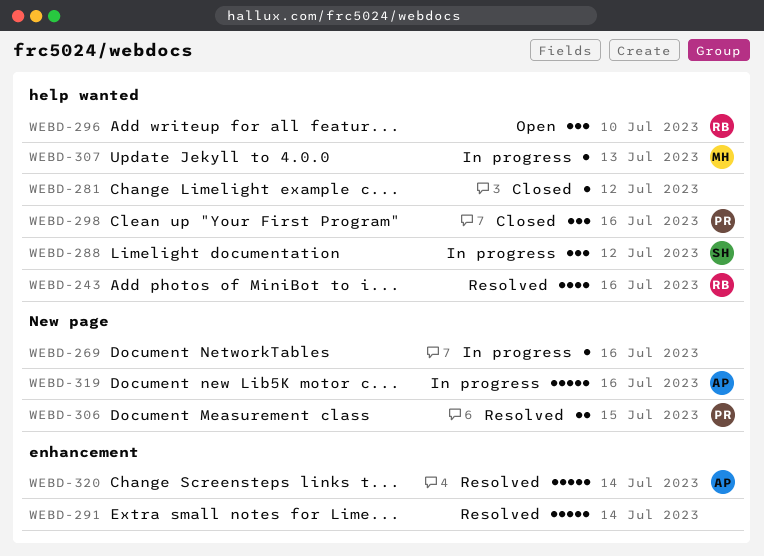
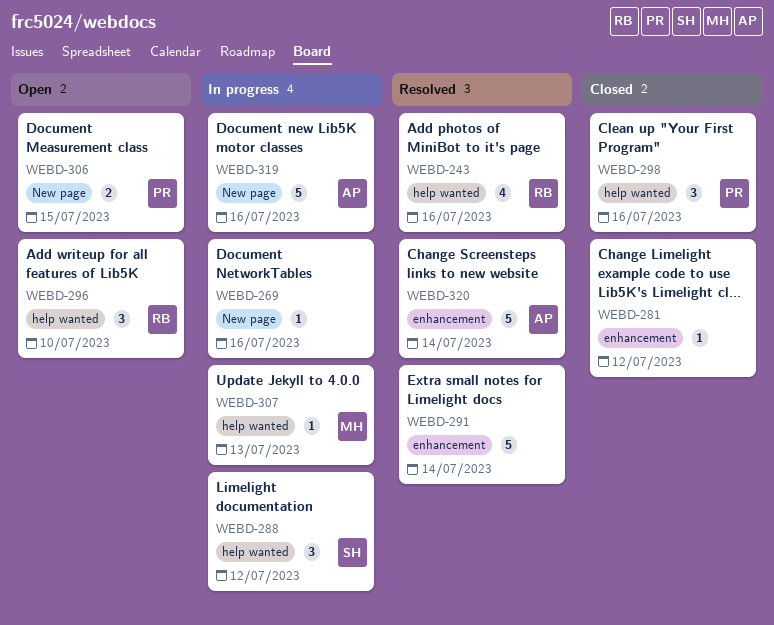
WEBD-281, label: help wanted -> enhancement
WEBD-306, status: Resolved -> Open

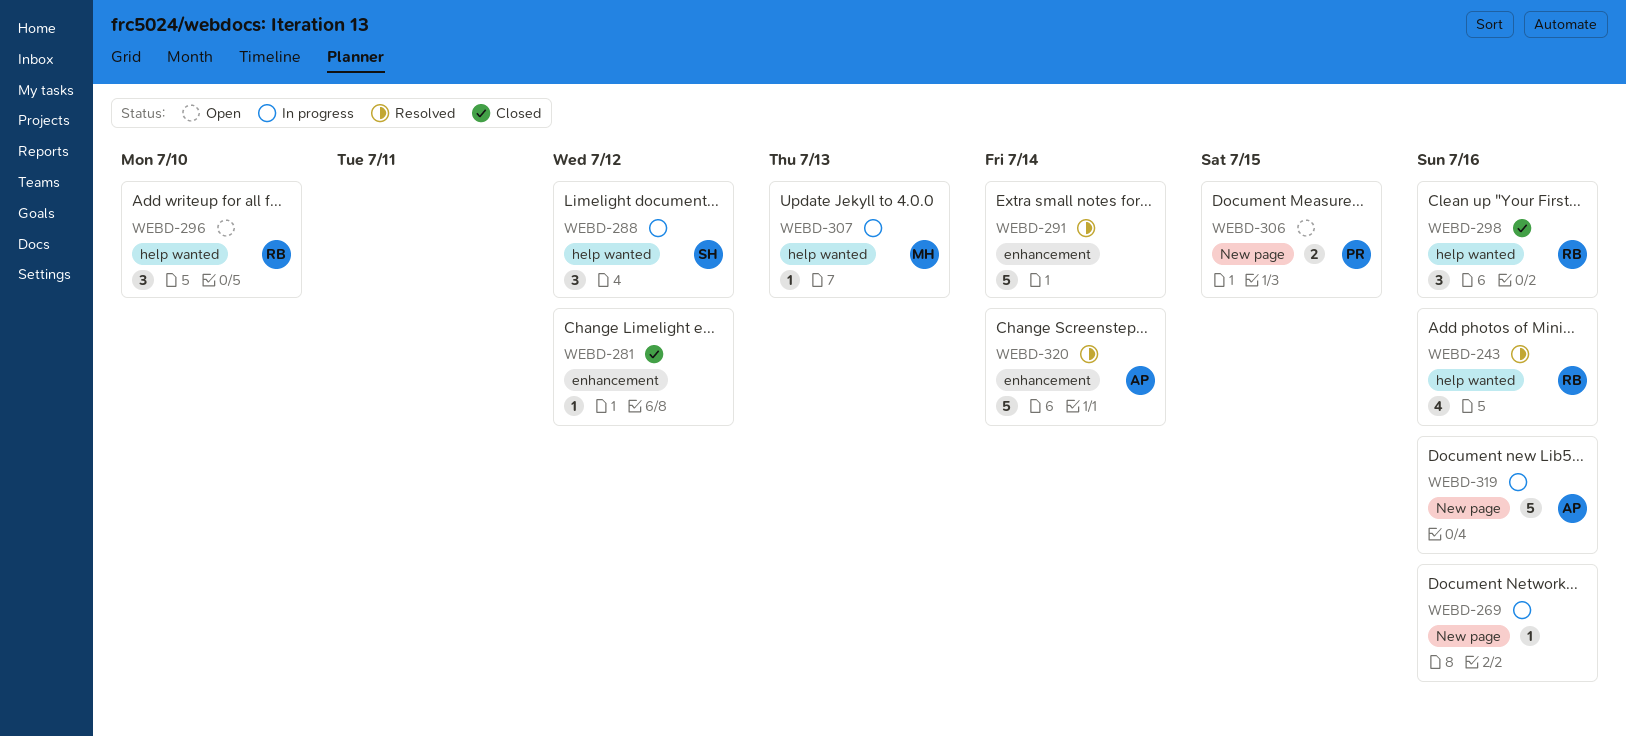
WEBD-298, owner: PR -> RB

